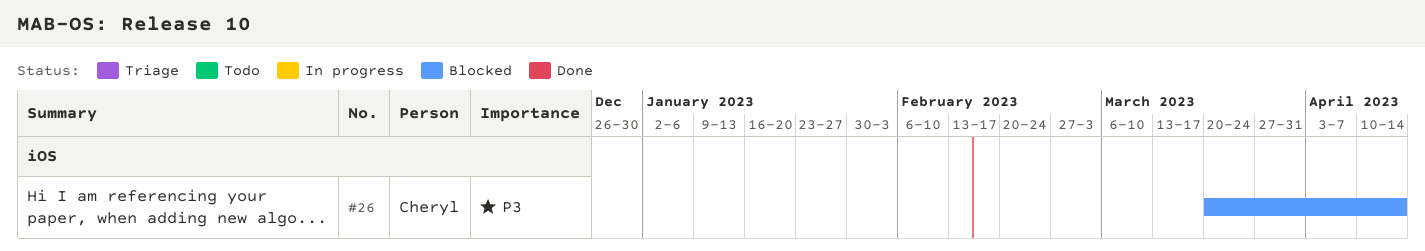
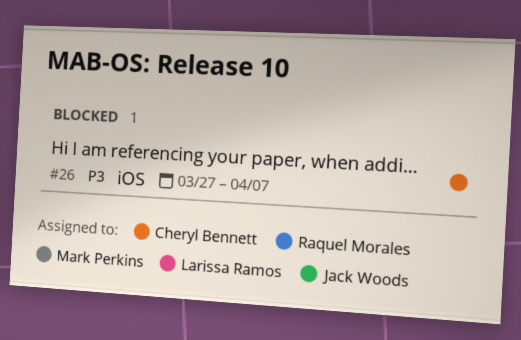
#26, start: Mar 20 -> Mar 27
#26, due: Apr 14 -> Apr 7

